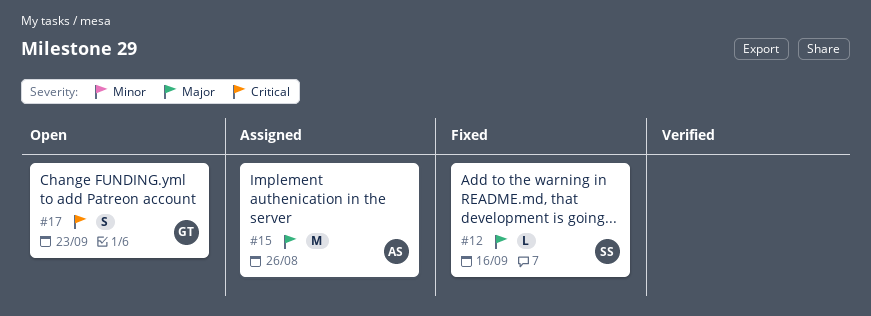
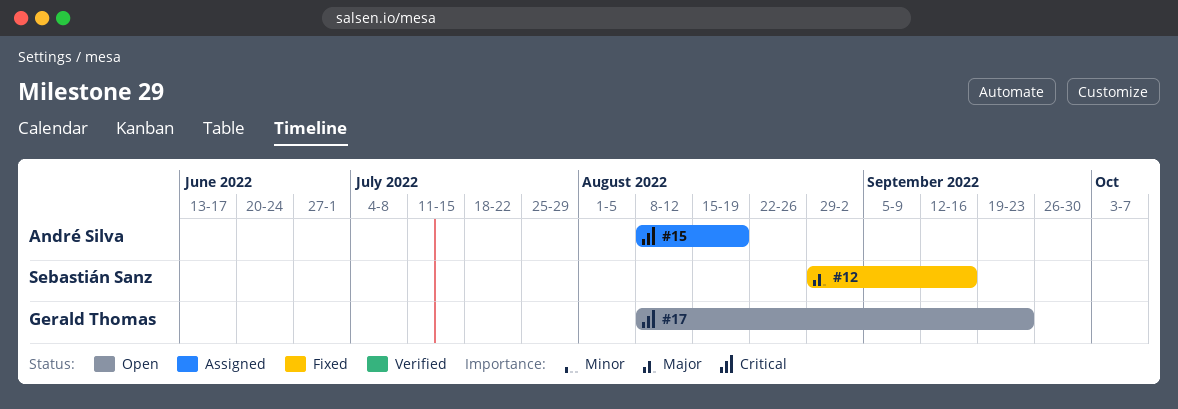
#15, priority: Major -> Critical
#15, due: Aug 26 -> Aug 19

